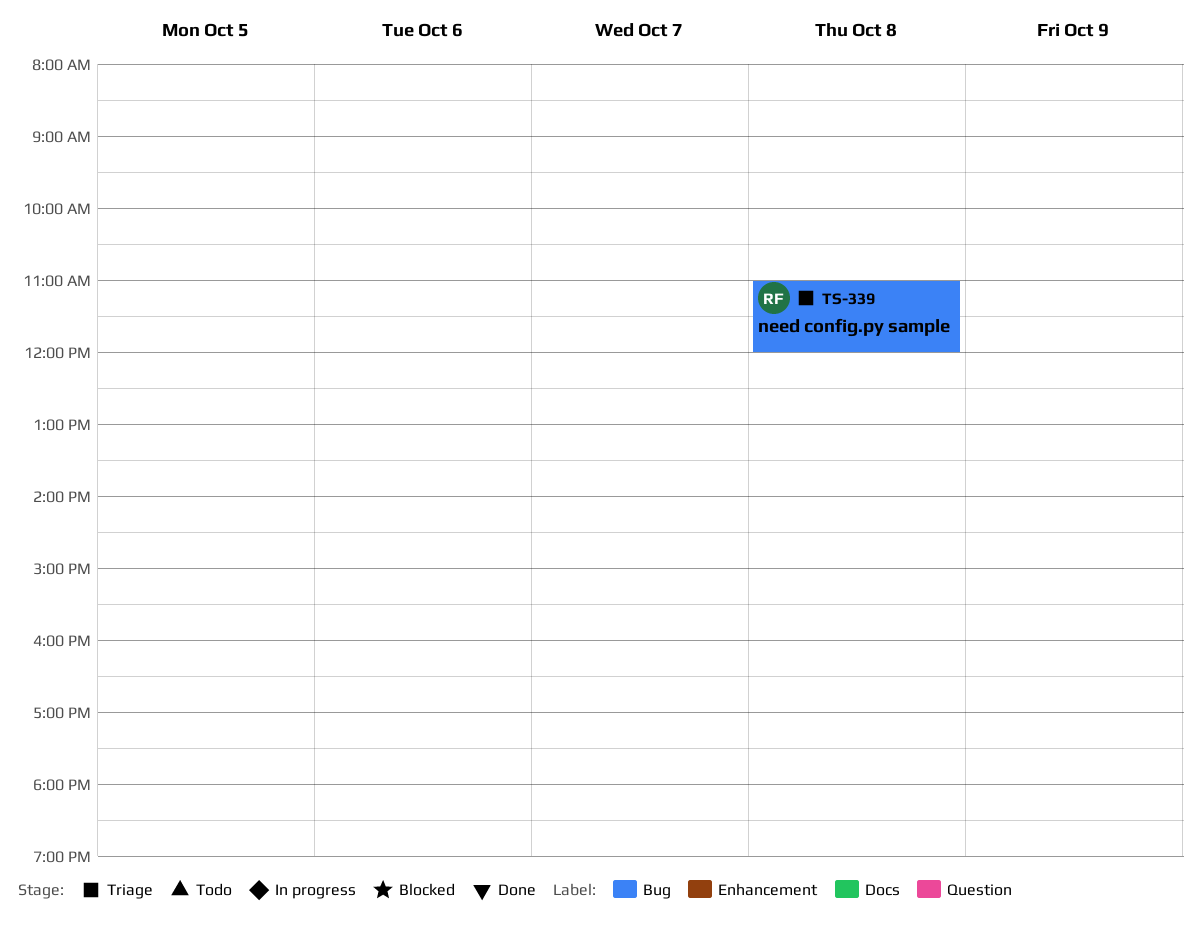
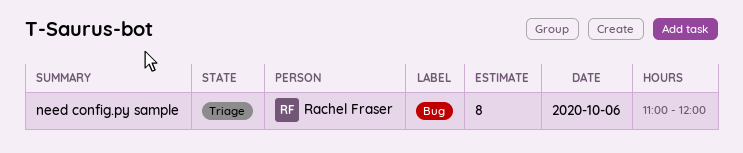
need config.py sample, day: Oct 8 -> Oct 6

